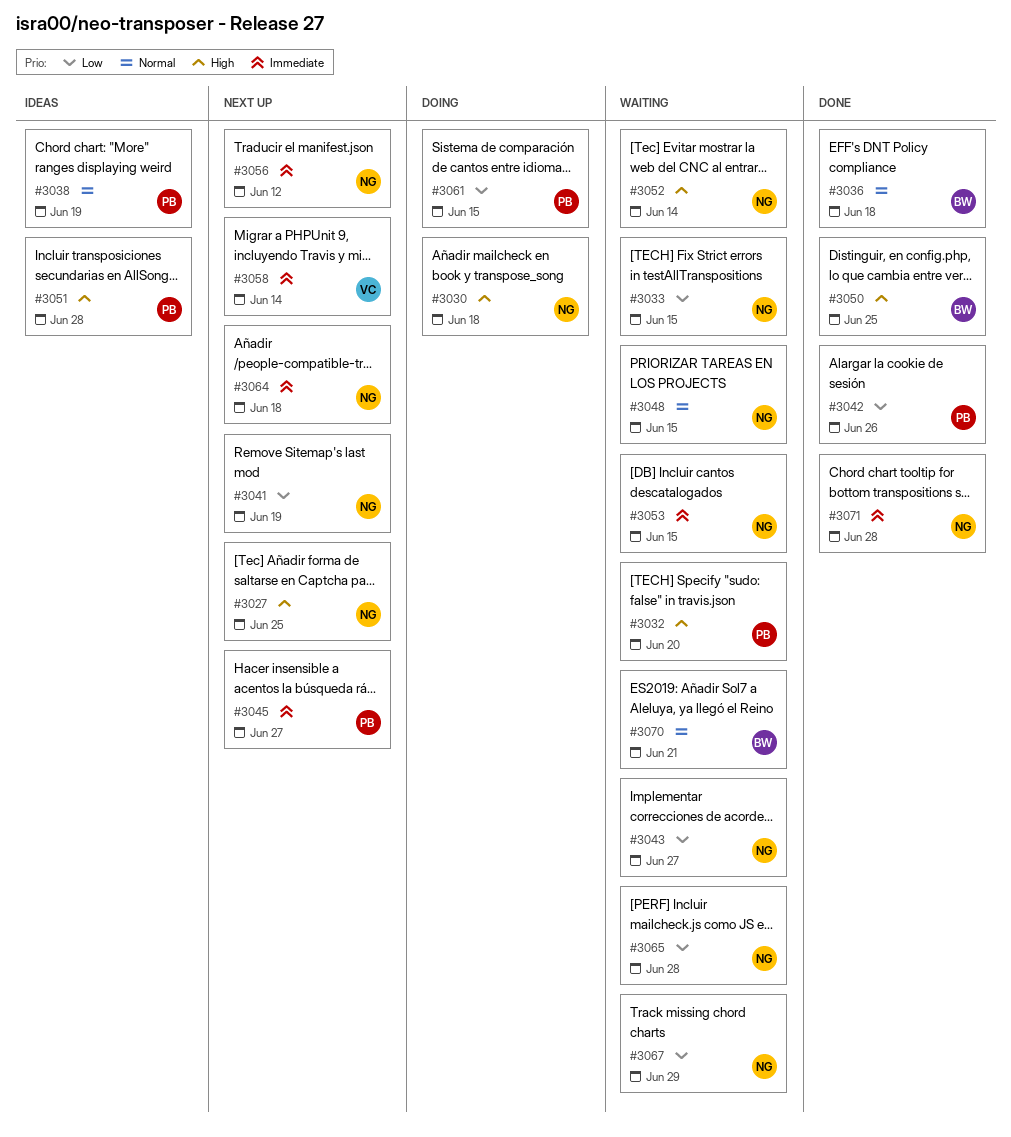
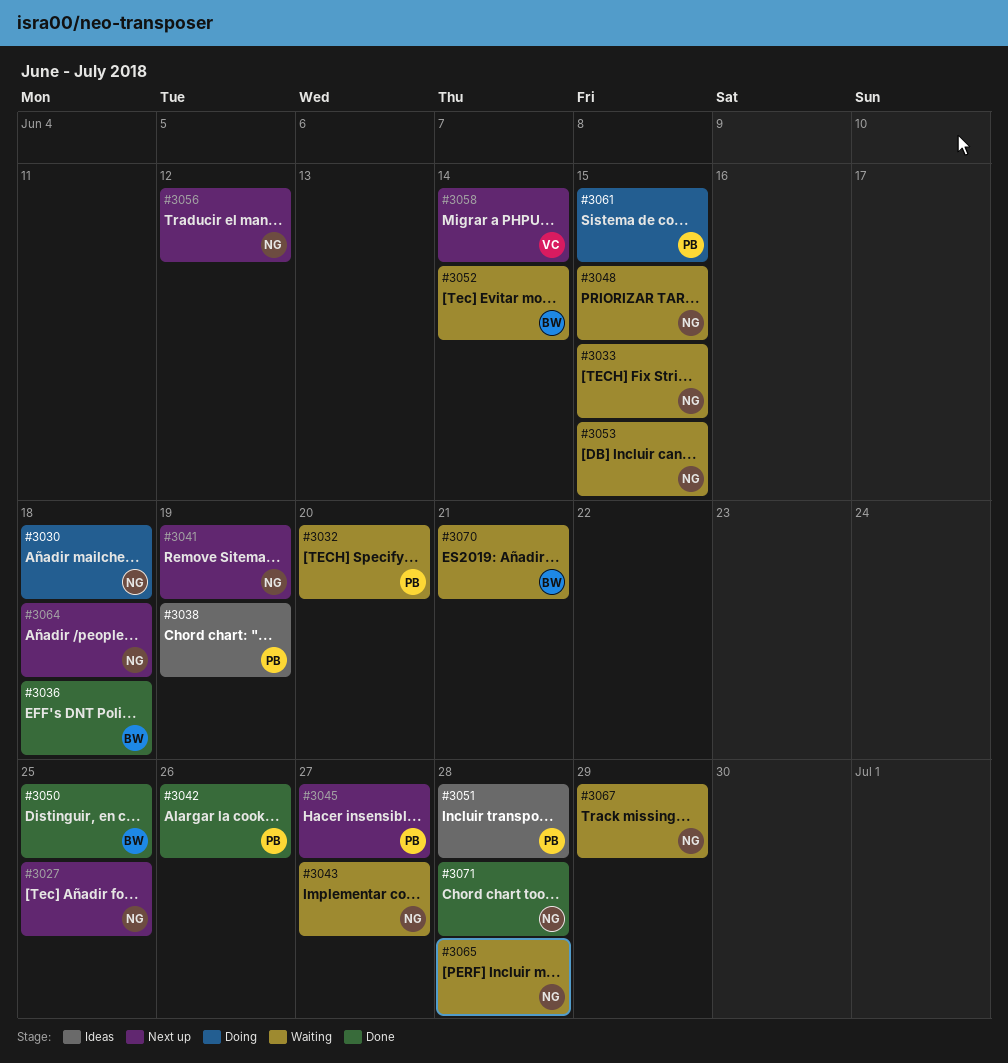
#3052, owner: NG -> BW

